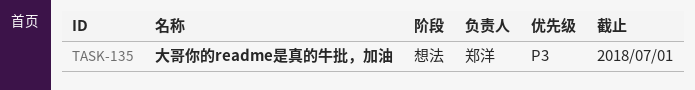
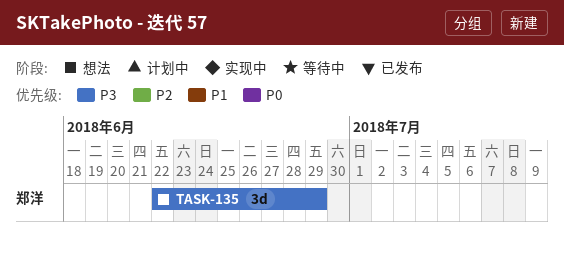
TASK-135, due: Jul 1 -> Jun 29

